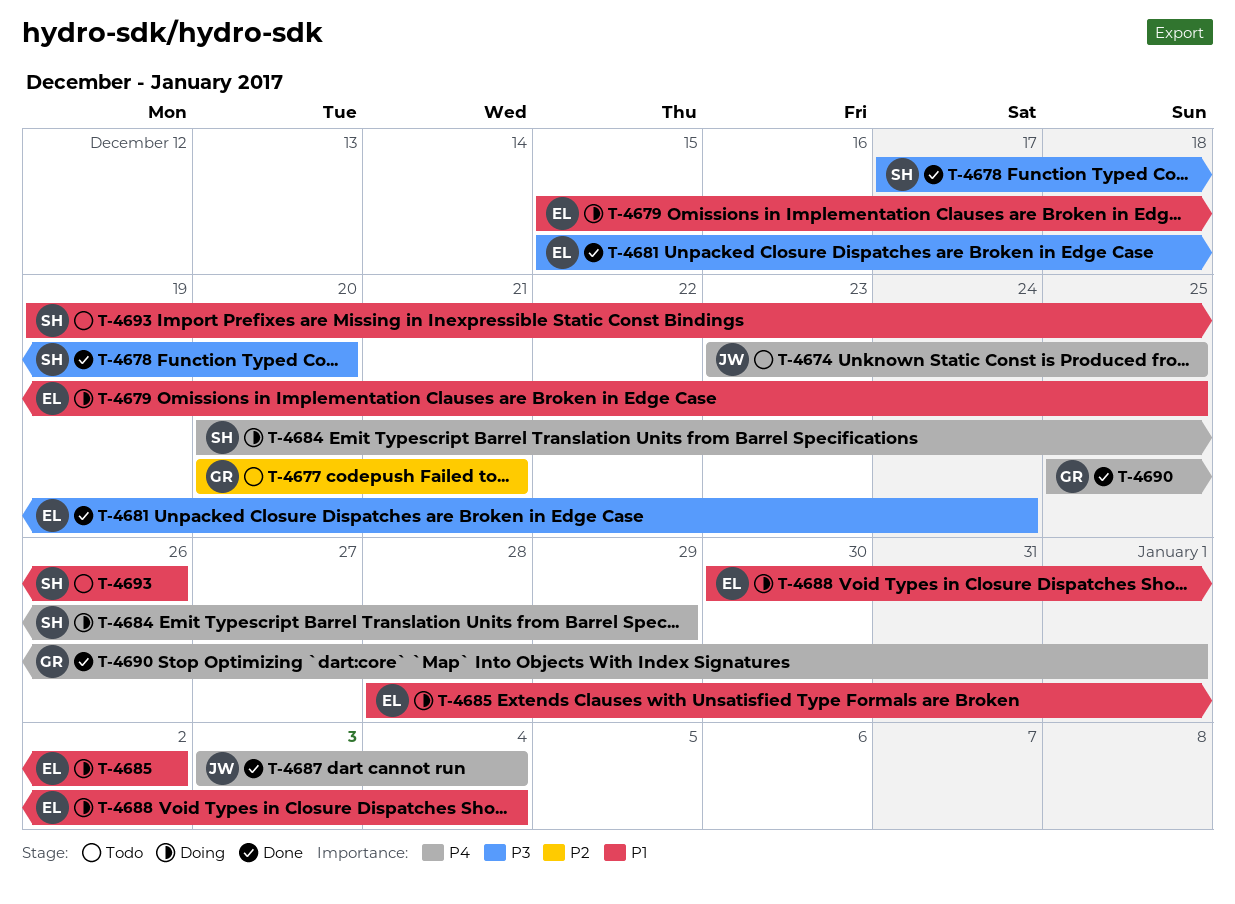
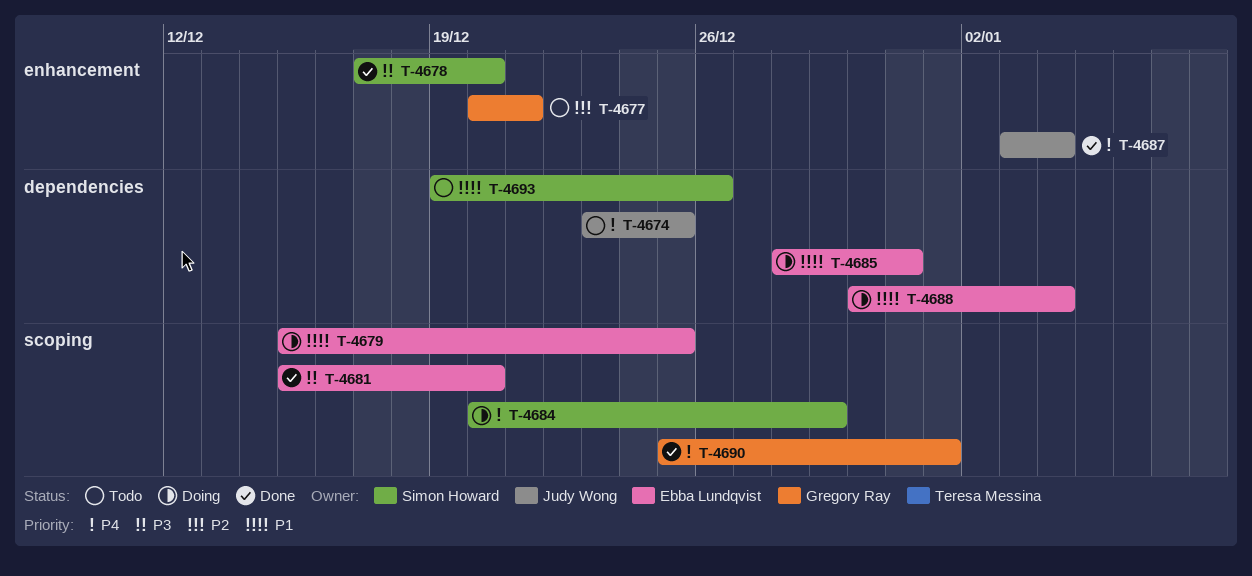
T-4681, due: Dec 24 -> Dec 20
T-4685, due: Jan 2 -> Dec 31

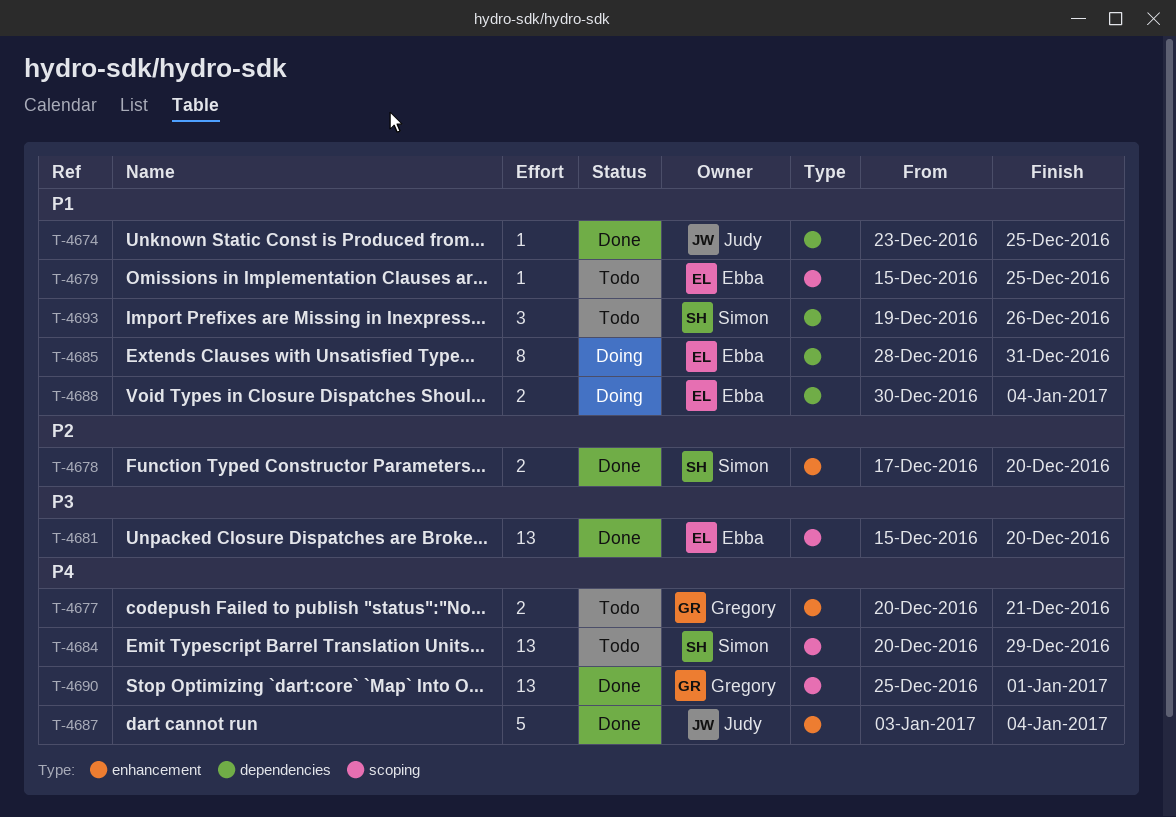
T-4674, status: Todo -> Done
T-4674, priority: P4 -> P1
T-4677, priority: P2 -> P4
T-4678, priority: P3 -> P2
T-4679, status: Doing -> Todo
T-4684, status: Doing -> Todo

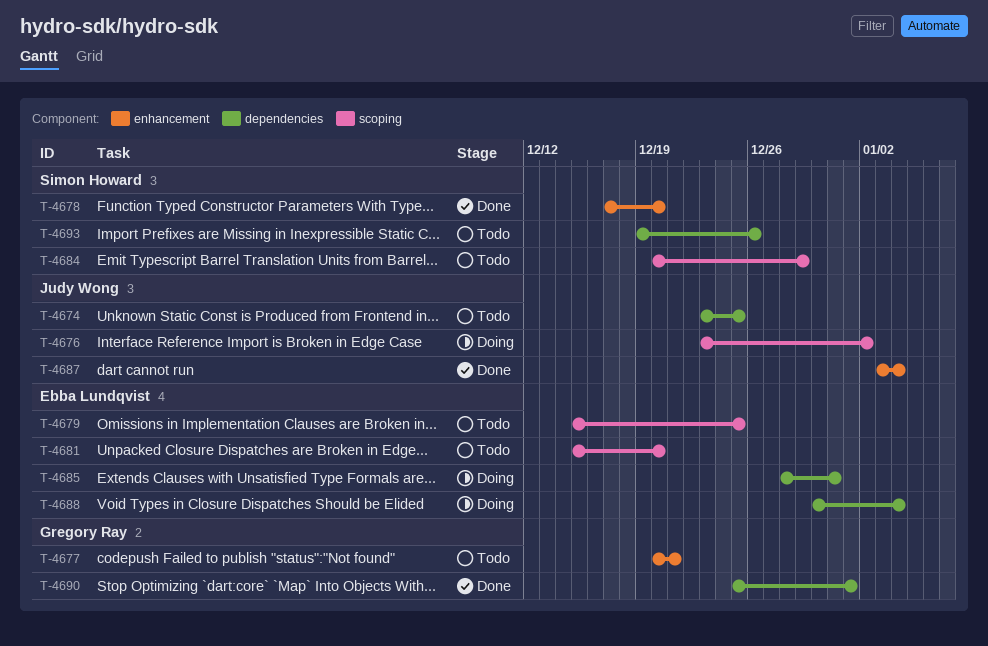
T-4674, status: Done -> Todo
T-4676: none -> present
T-4681, status: Done -> Todo
T-4690, label: scoping -> dependencies

